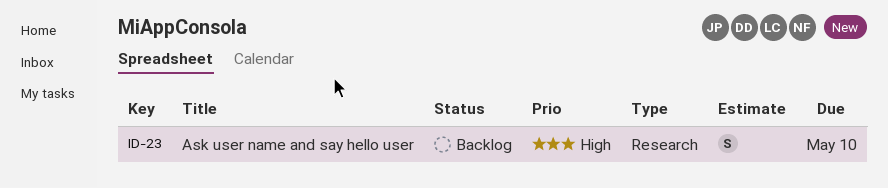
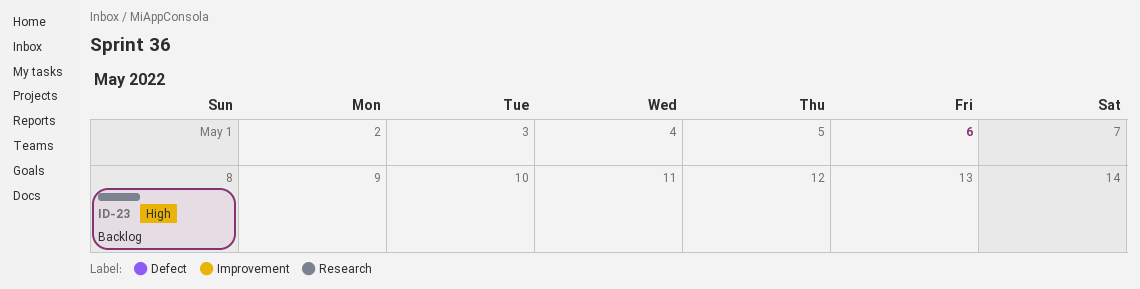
ID-23, due: May 10 -> May 8

